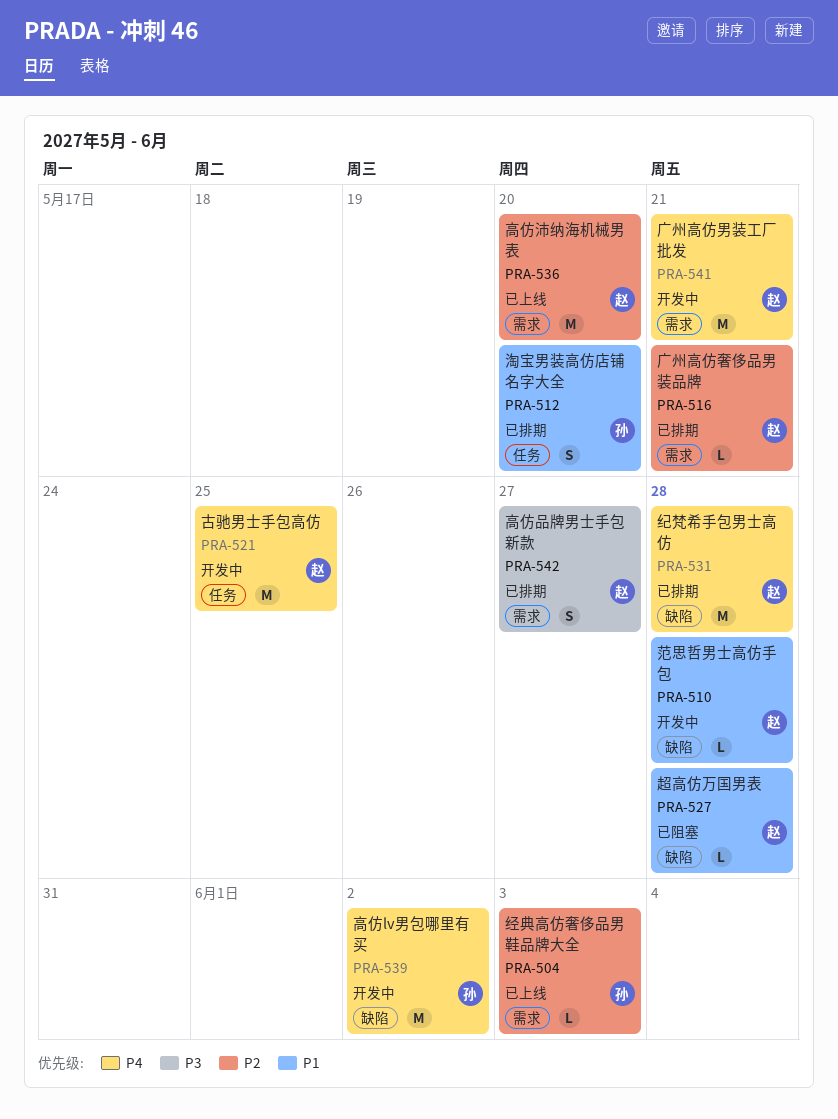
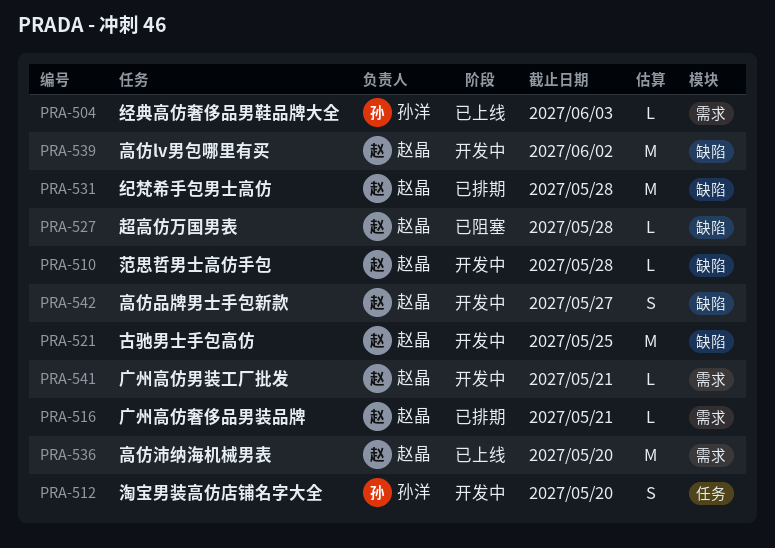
PRA-512, status: 已排期 -> 开发中
PRA-521, label: 任务 -> 缺陷
PRA-539, owner: 孙洋 -> 赵晶
PRA-541, estimate: M -> L
PRA-542, status: 已排期 -> 开发中
PRA-542, label: 需求 -> 缺陷

